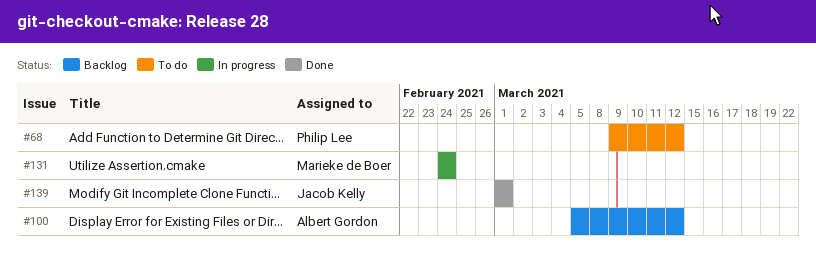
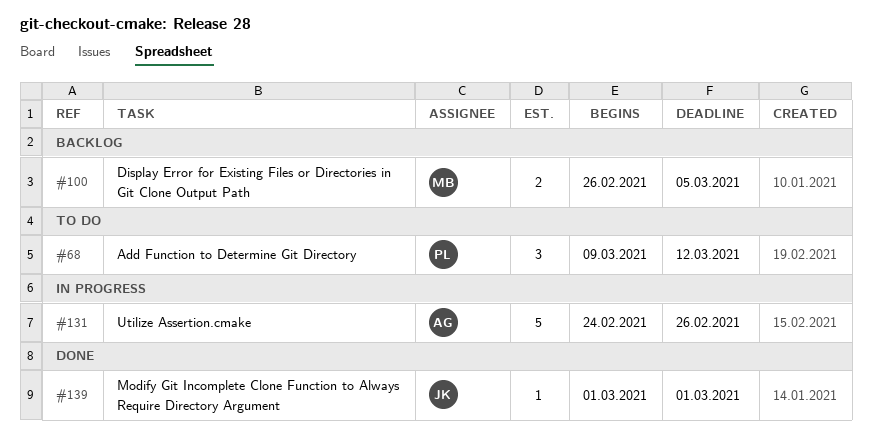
#100, owner: Albert Gordon -> Marieke de Boer
#100, start: Mar 5 -> Feb 26
#100, due: Mar 12 -> Mar 5
#131, owner: Marieke de Boer -> Albert Gordon
#131, due: Feb 24 -> Feb 26

